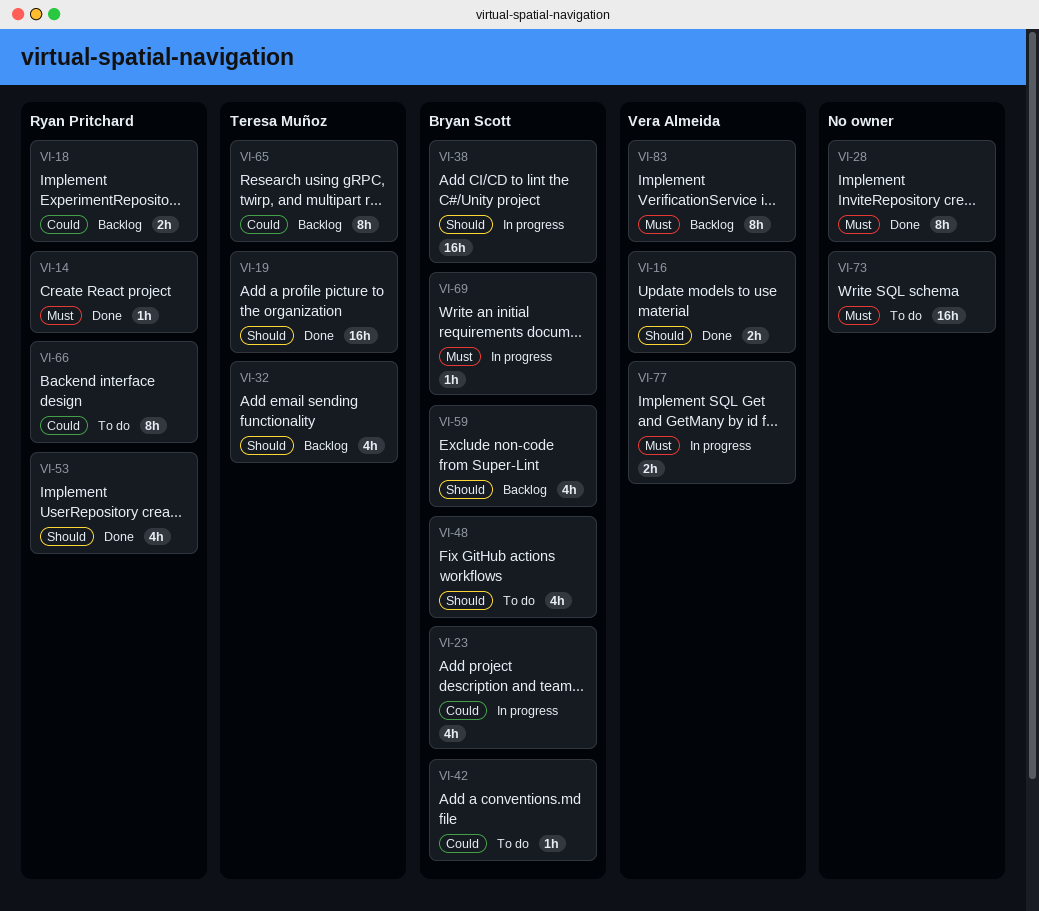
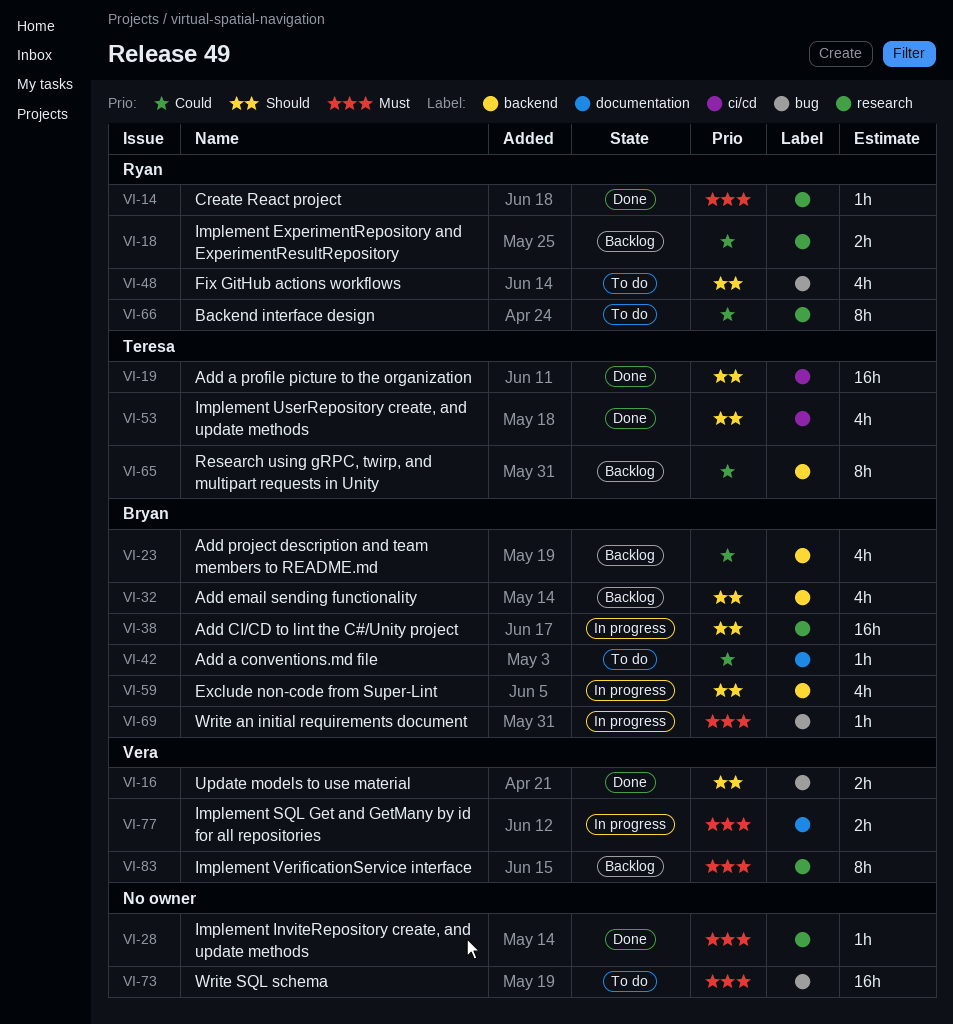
VI-23, status: In progress -> Backlog
VI-28, estimate: 8h -> 1h
VI-32, owner: Teresa Muñoz -> Bryan Scott
VI-48, owner: Bryan Scott -> Ryan Pritchard
VI-53, owner: Ryan Pritchard -> Teresa Muñoz
VI-59, status: Backlog -> In progress

